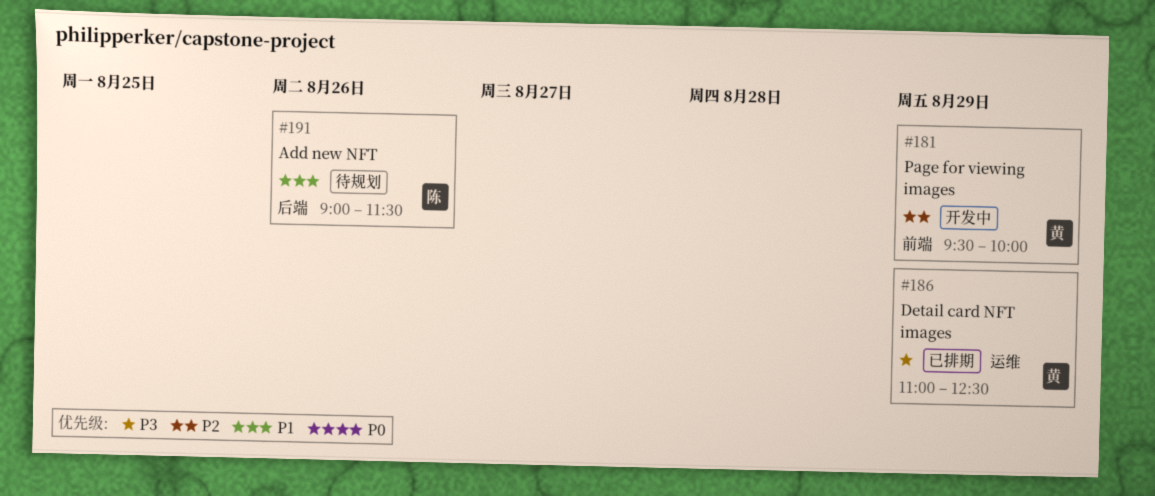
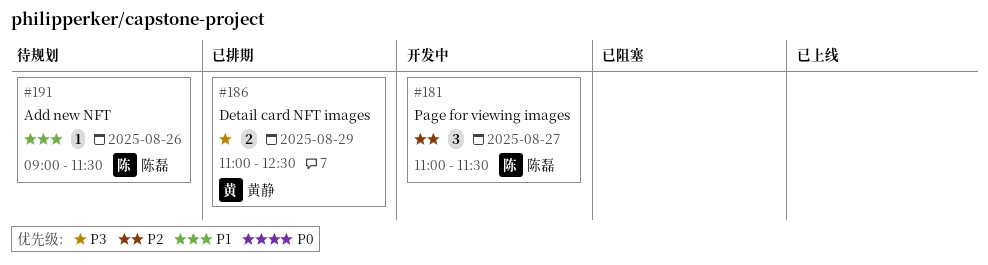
#181, owner: 黄静 -> 陈磊
#181, day: Aug 29 -> Aug 27
#181, begins: 09:30 -> 11:00
#181, ends: 10:00 -> 11:30

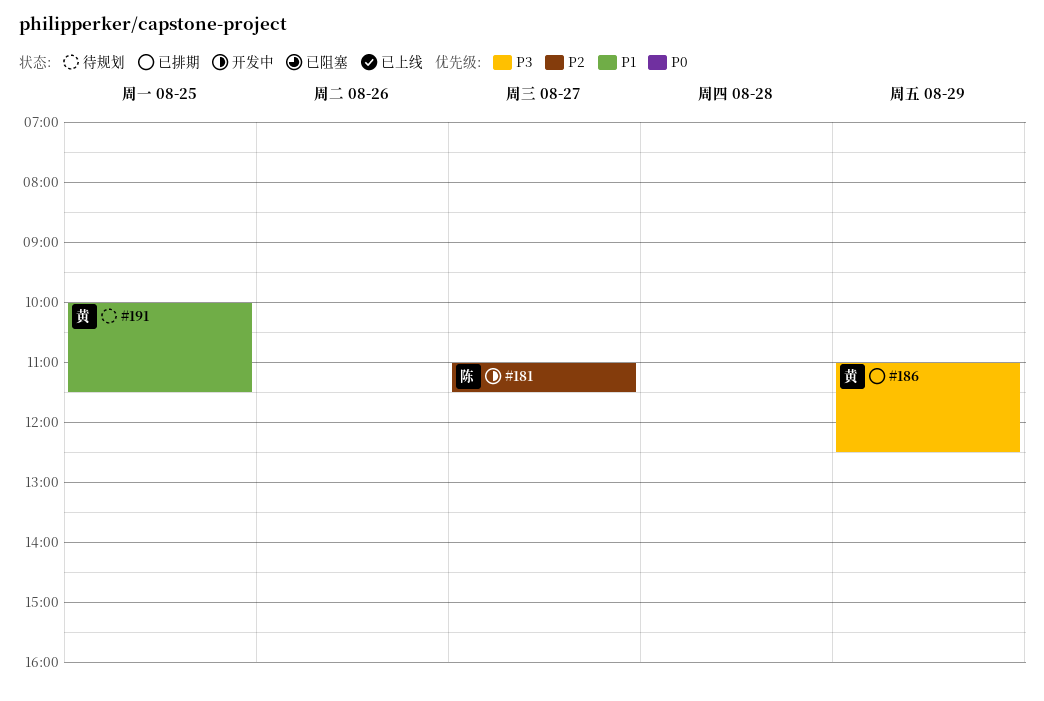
#191, owner: 陈磊 -> 黄静
#191, day: Aug 26 -> Aug 25
#191, begins: 09:00 -> 10:00

